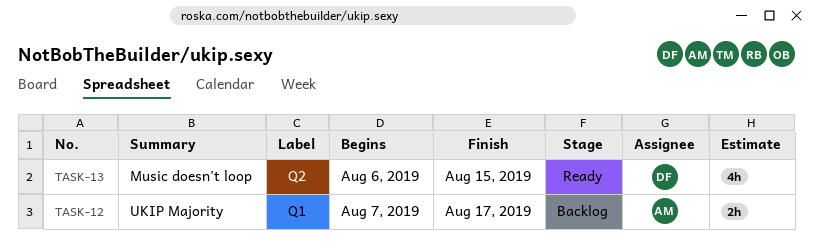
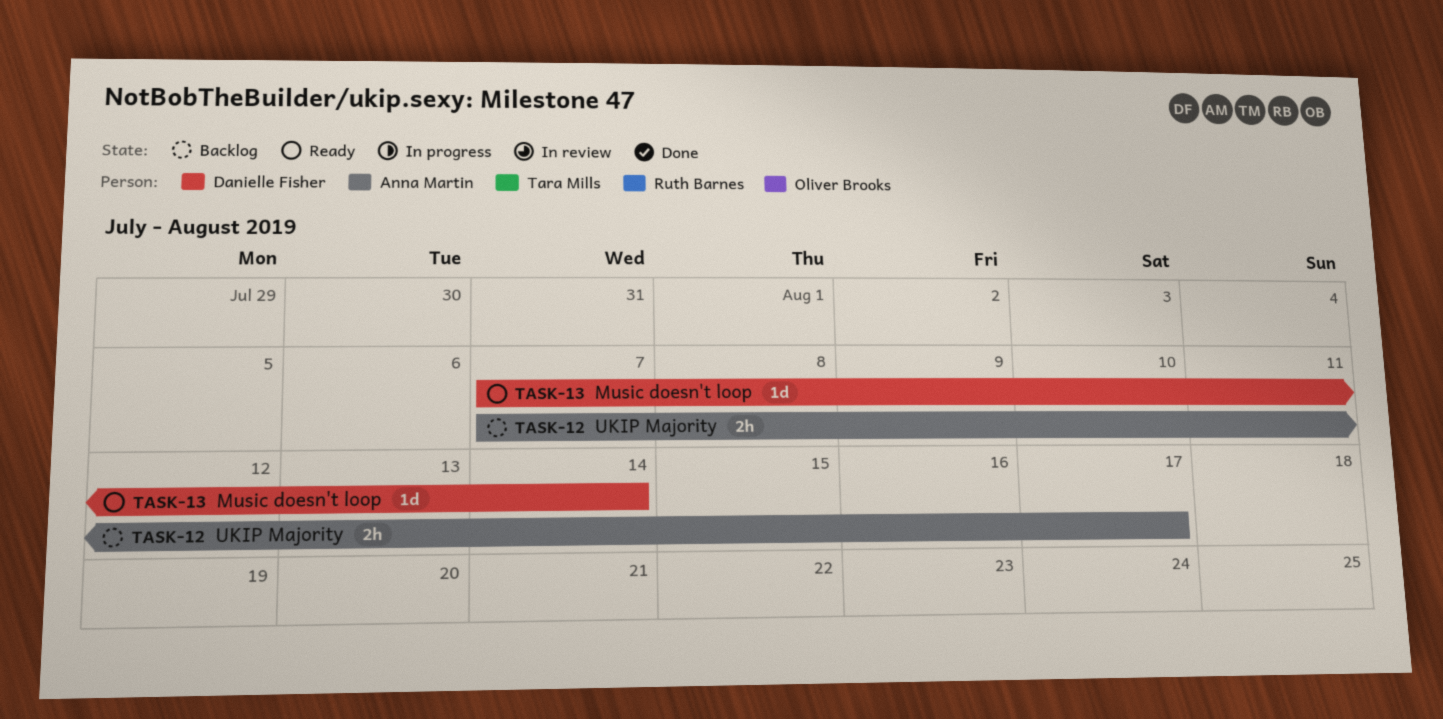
TASK-13, estimate: 4h -> 1d
TASK-13, start: Aug 6 -> Aug 7
TASK-13, due: Aug 15 -> Aug 14

